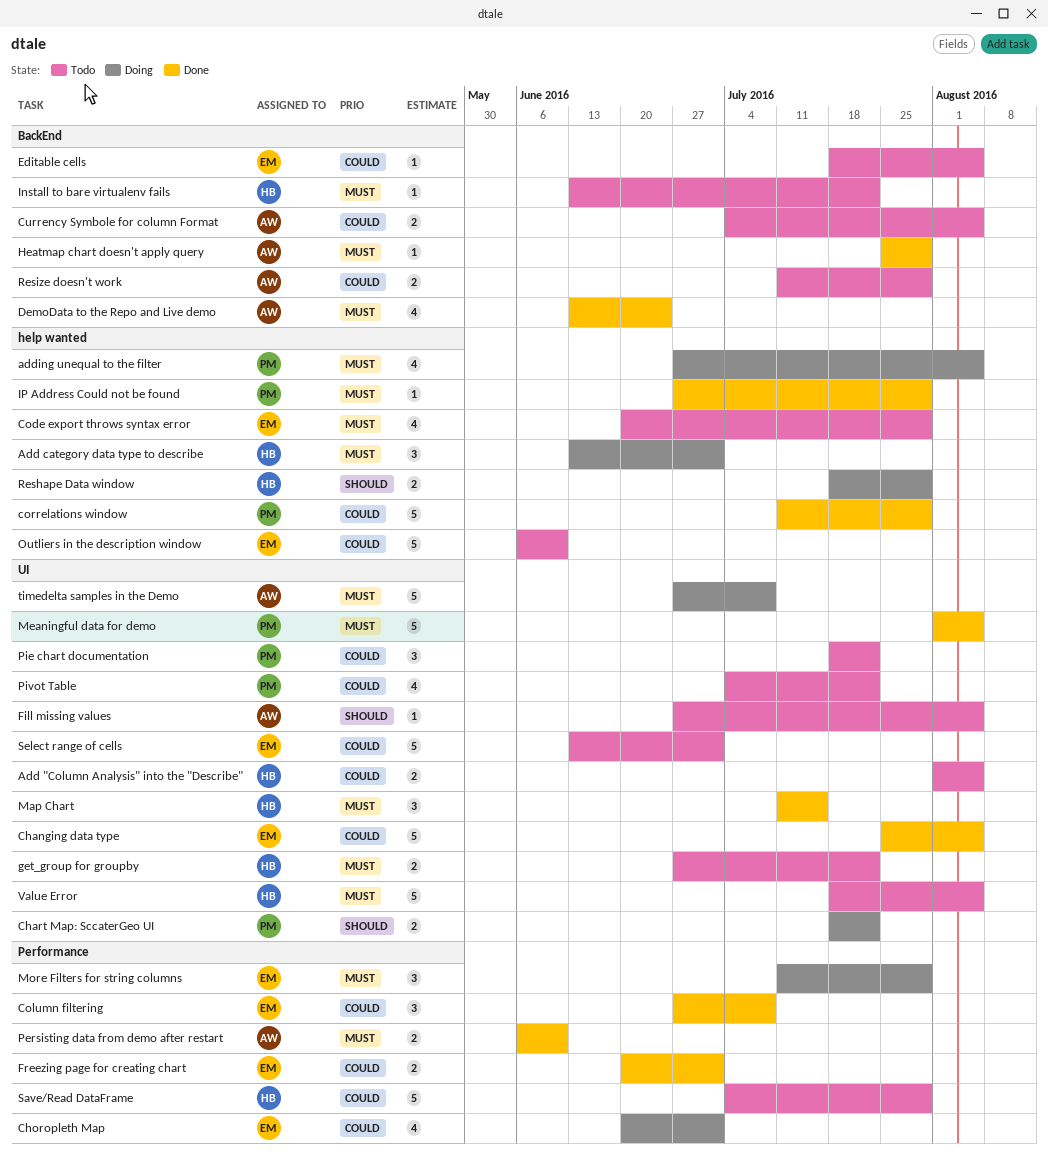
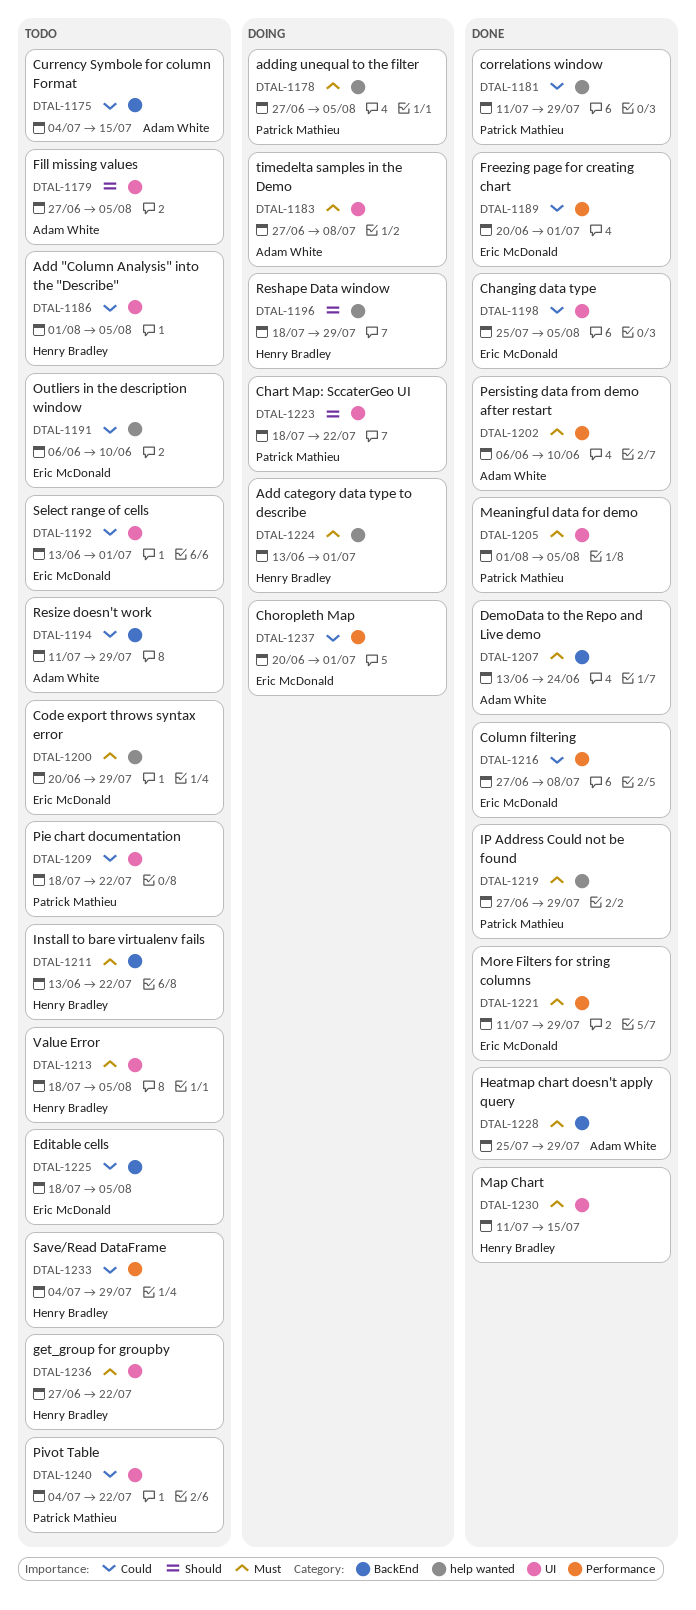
Currency Symbole for column Format, due: Aug 5 -> Jul 15
More Filters for string columns, status: Doing -> Done

